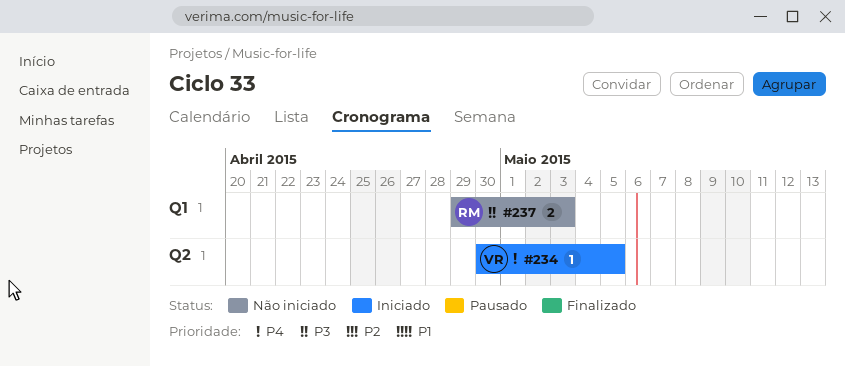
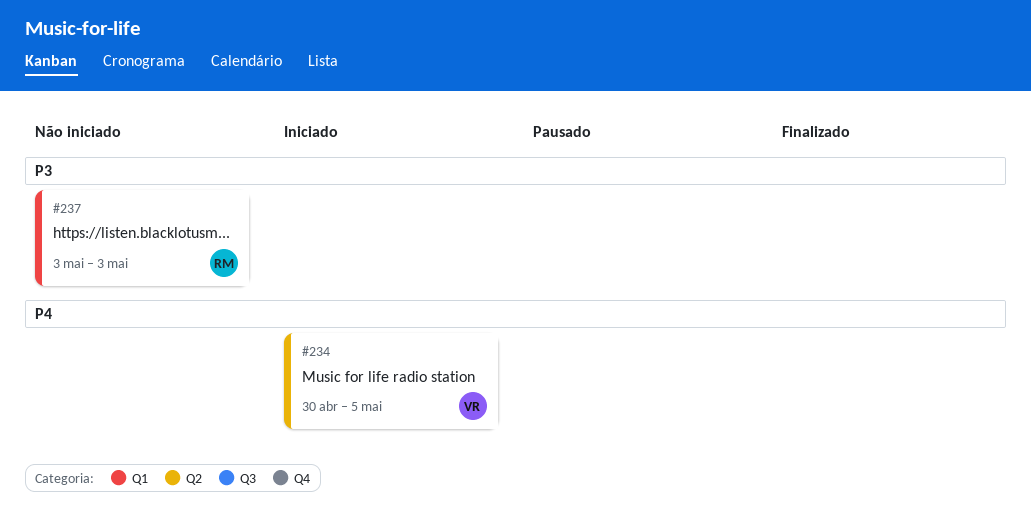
#237, start: Apr 29 -> May 3

